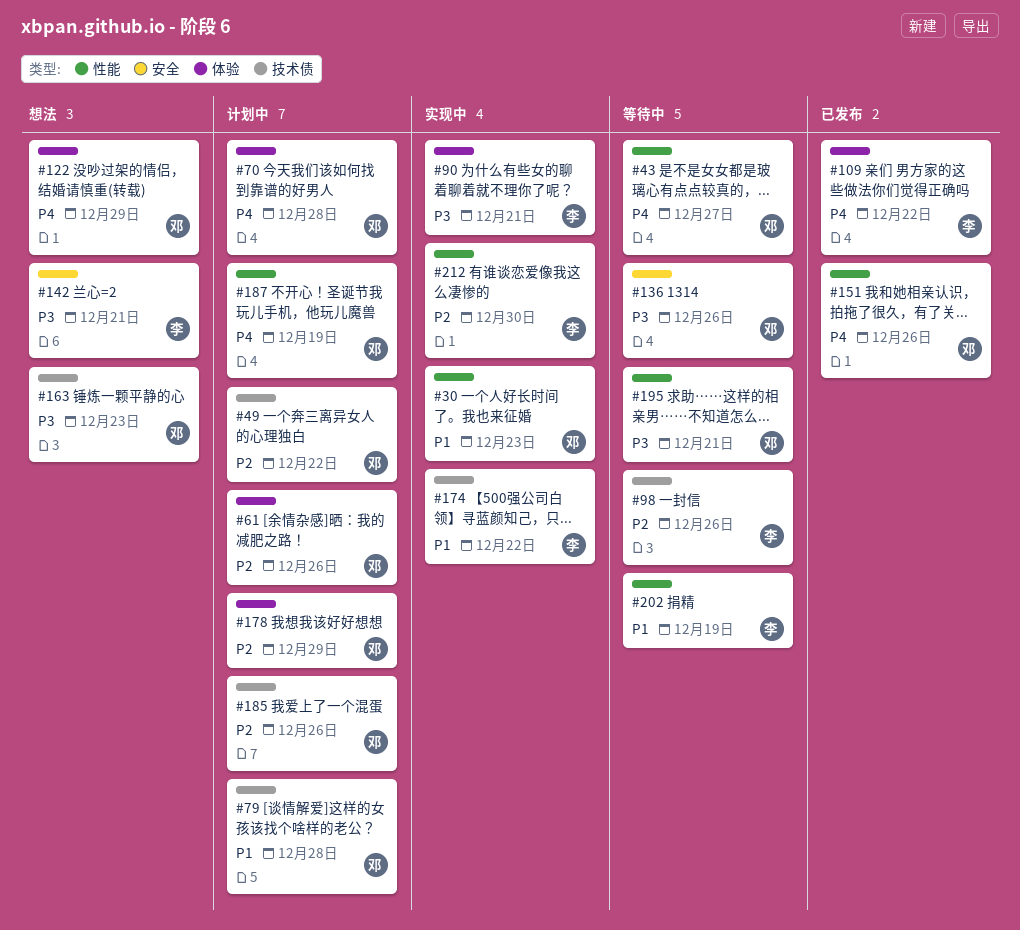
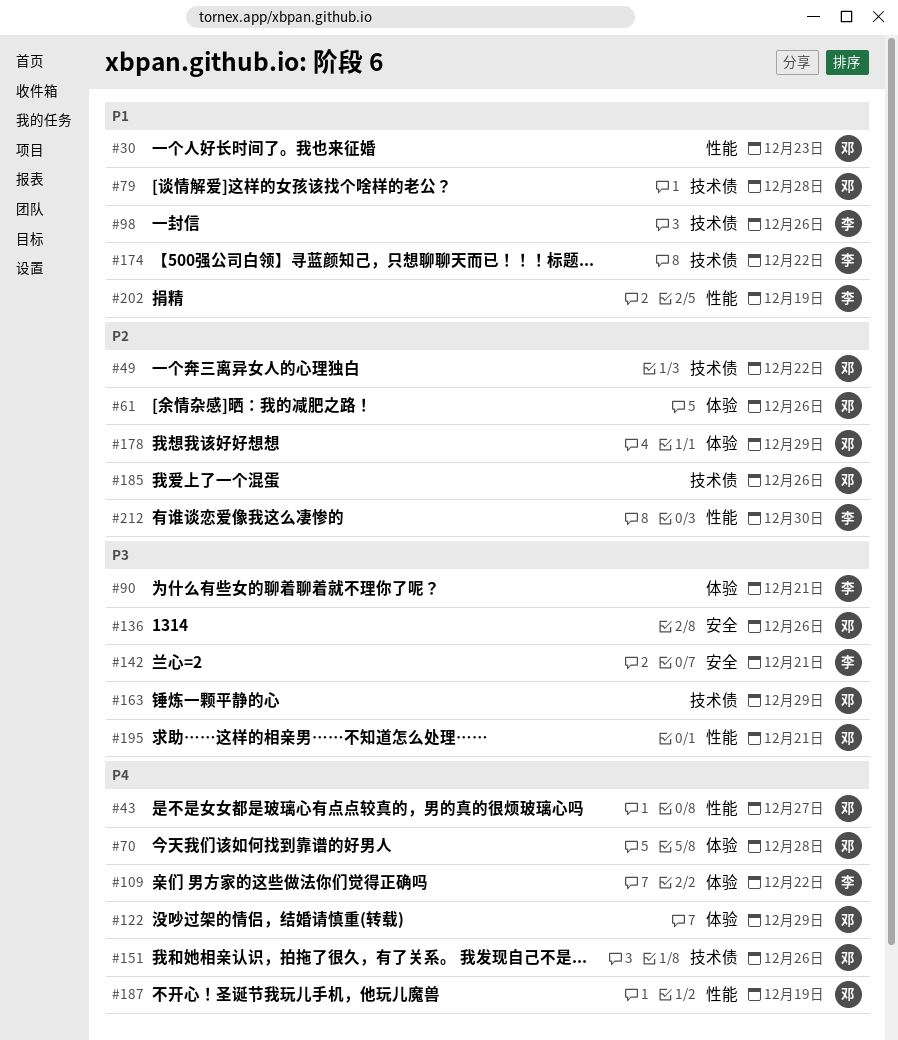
#98, priority: P2 -> P1
#151, label: 性能 -> 技术债
#163, due: Dec 23 -> Dec 29

